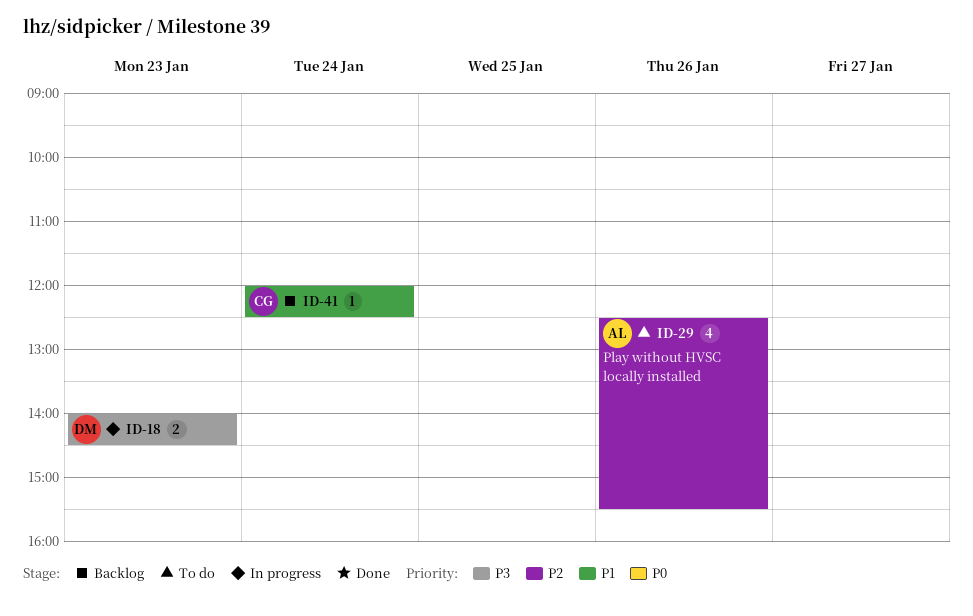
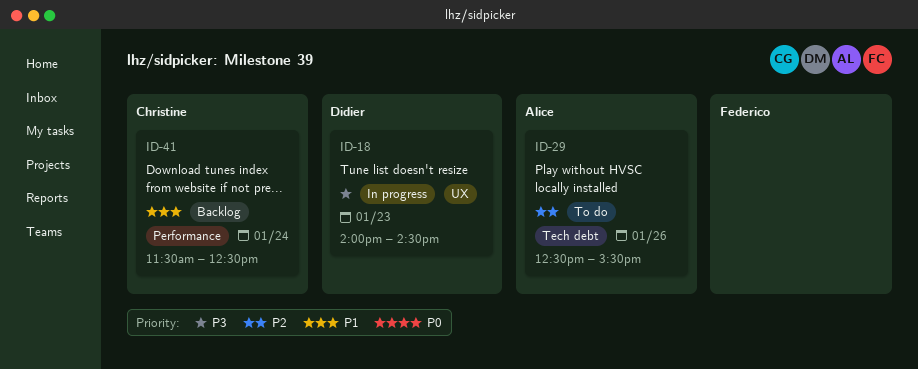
ID-41, begins: 12:00 -> 11:30

